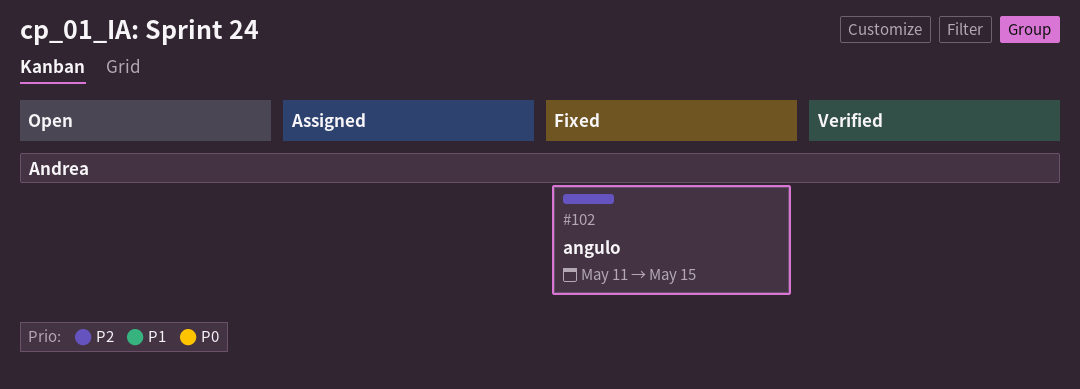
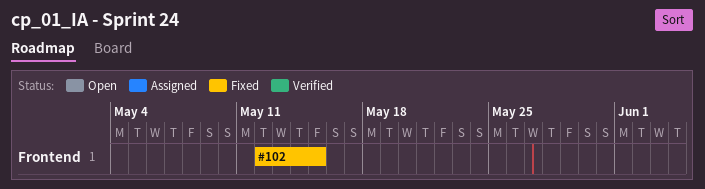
#102, start: May 11 -> May 12

